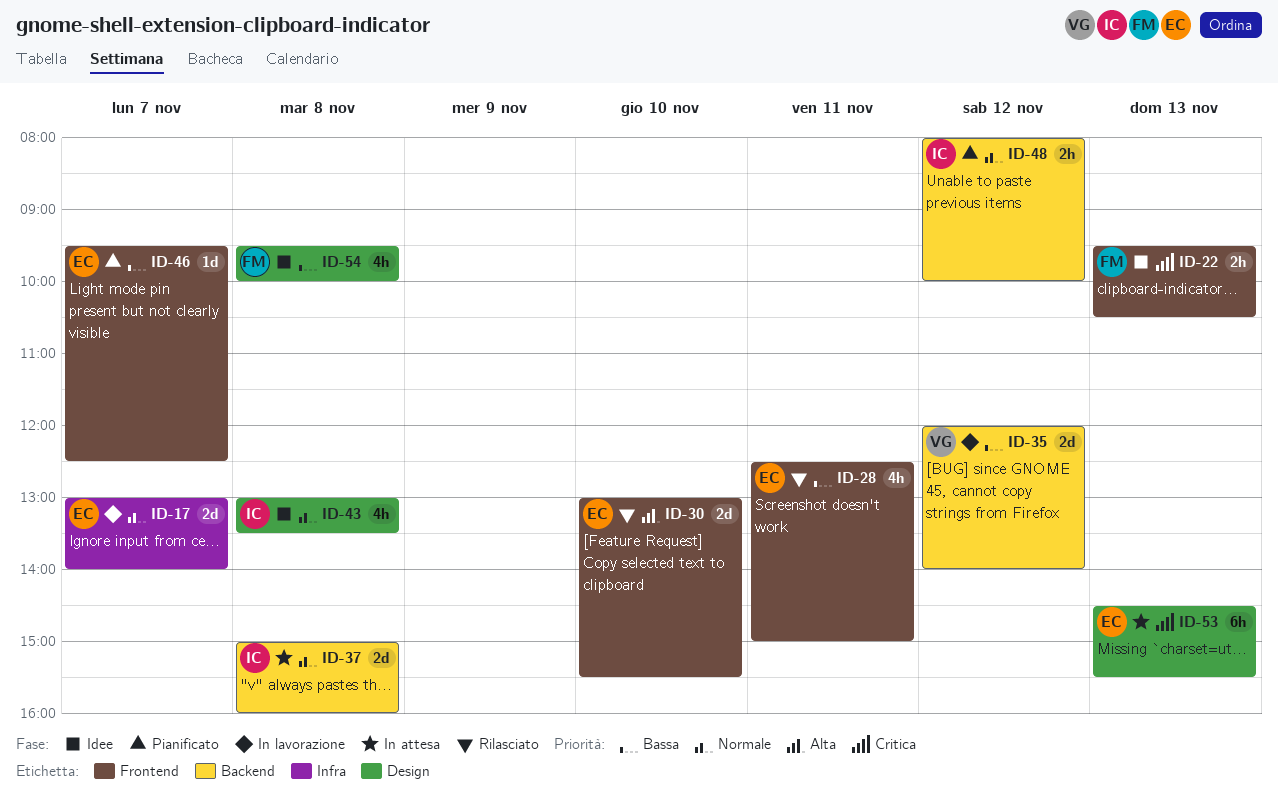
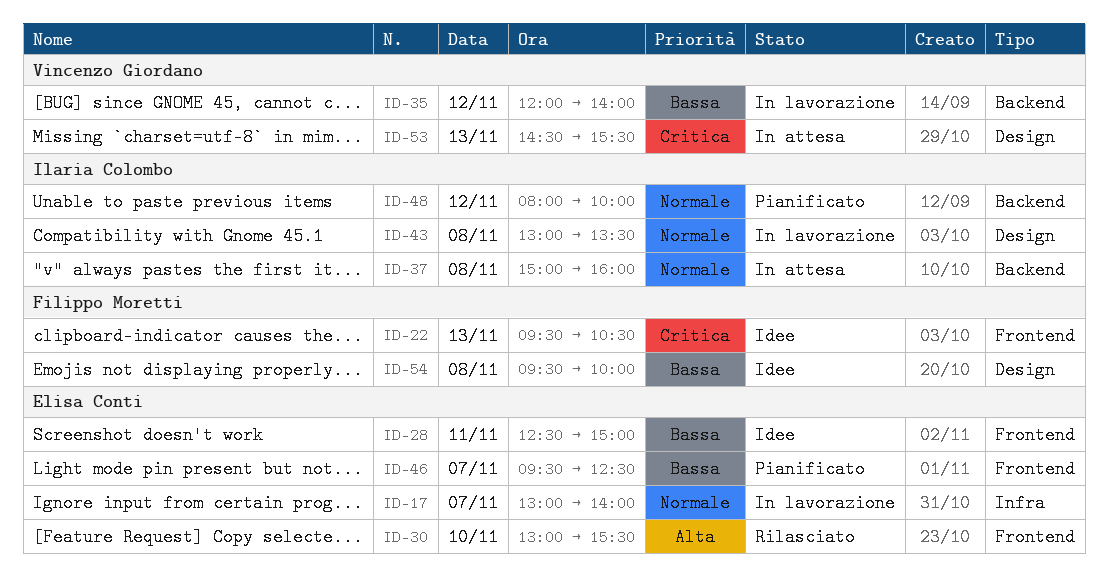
ID-28, status: Rilasciato -> Idee
ID-43, status: Idee -> In lavorazione
ID-53, owner: Elisa Conti -> Vincenzo Giordano

